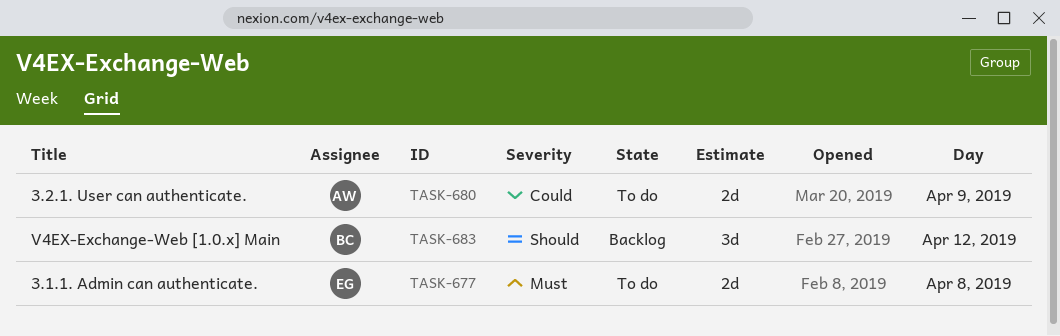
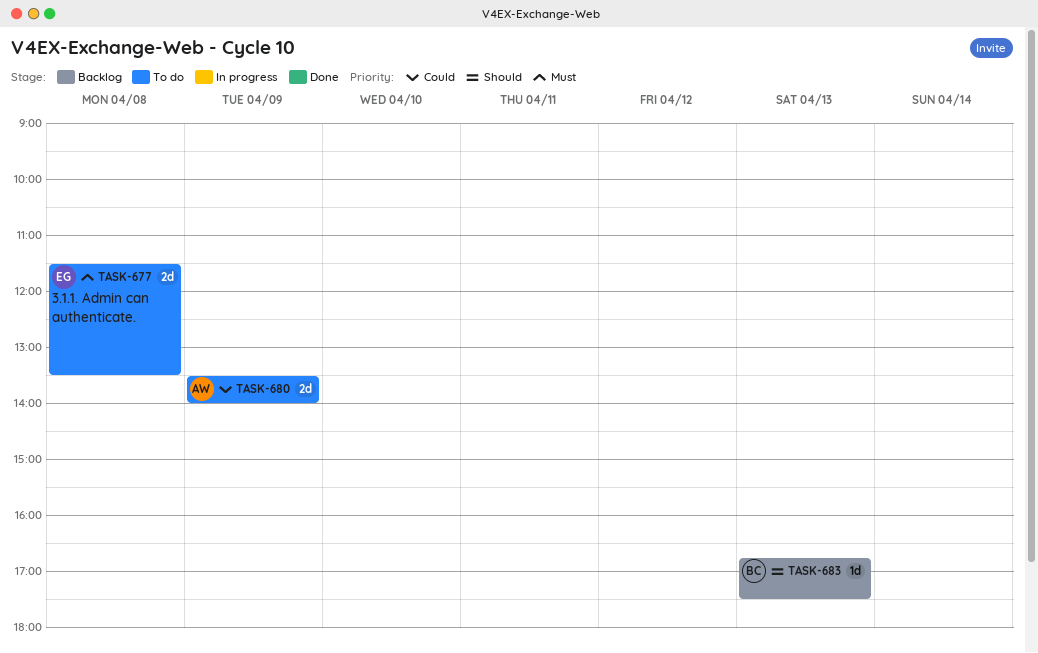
TASK-683, estimate: 3d -> 1d
TASK-683, day: Apr 12 -> Apr 13

